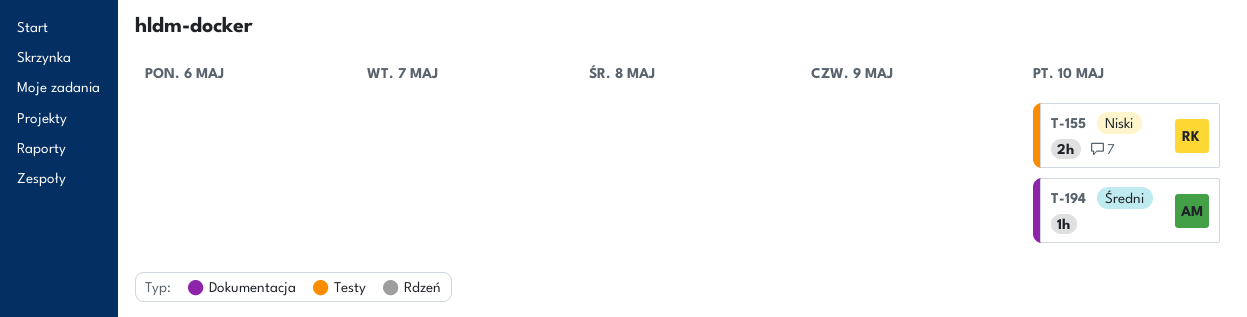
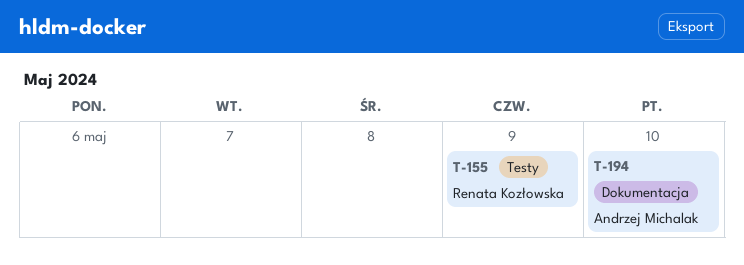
T-155, due: May 10 -> May 9

